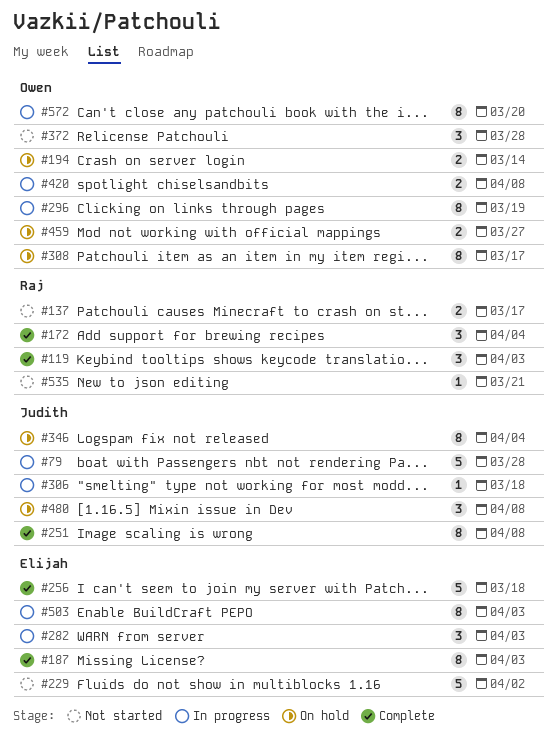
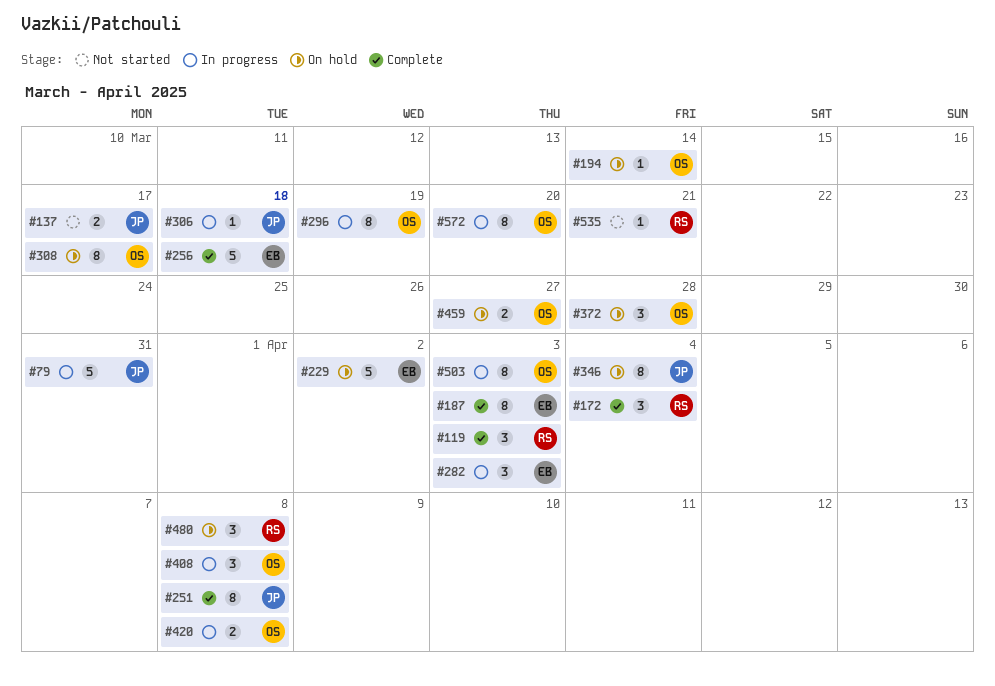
#79, due: Mar 28 -> Mar 31
#137, owner: Raj -> Judith
#194, estimate: 2 -> 1
#229, status: Not started -> On hold
#372, status: Not started -> On hold
#408: none -> present
#480, owner: Judith -> Raj
#503, owner: Elijah -> Owen

